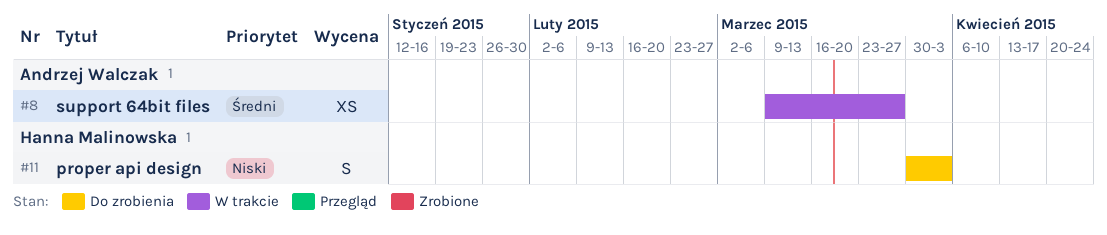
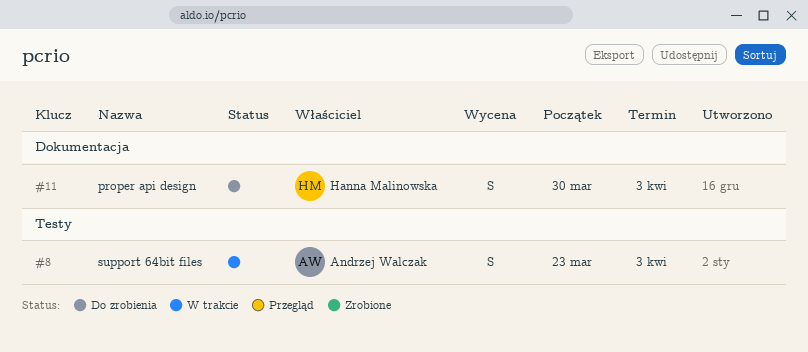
#8, estimate: XS -> S
#8, start: Mar 9 -> Mar 23
#8, due: Mar 27 -> Apr 3

